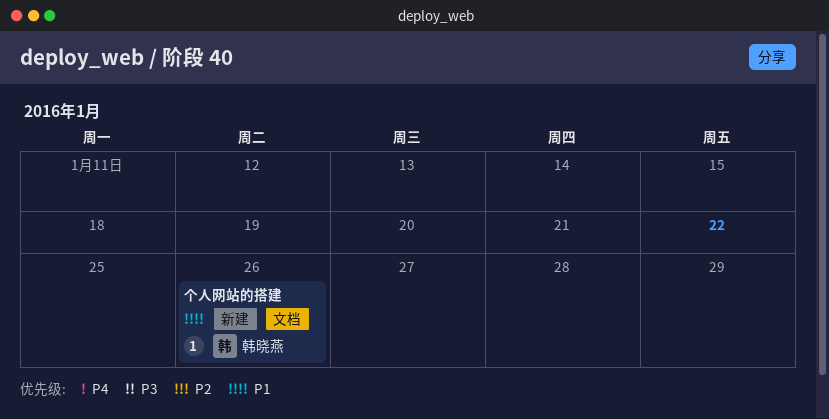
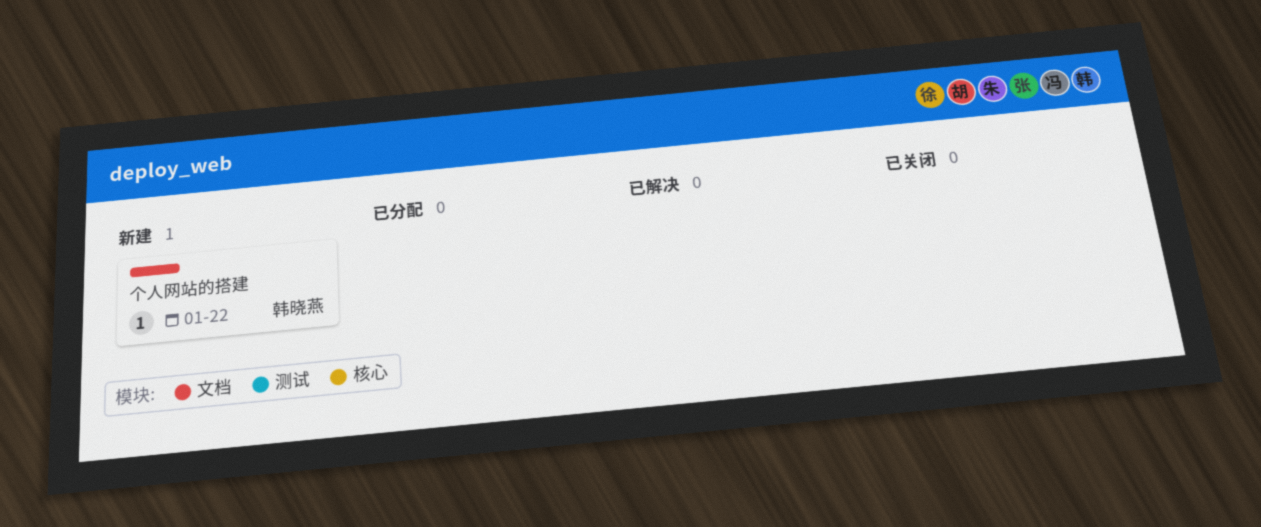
个人网站的搭建, due: Jan 26 -> Jan 22

